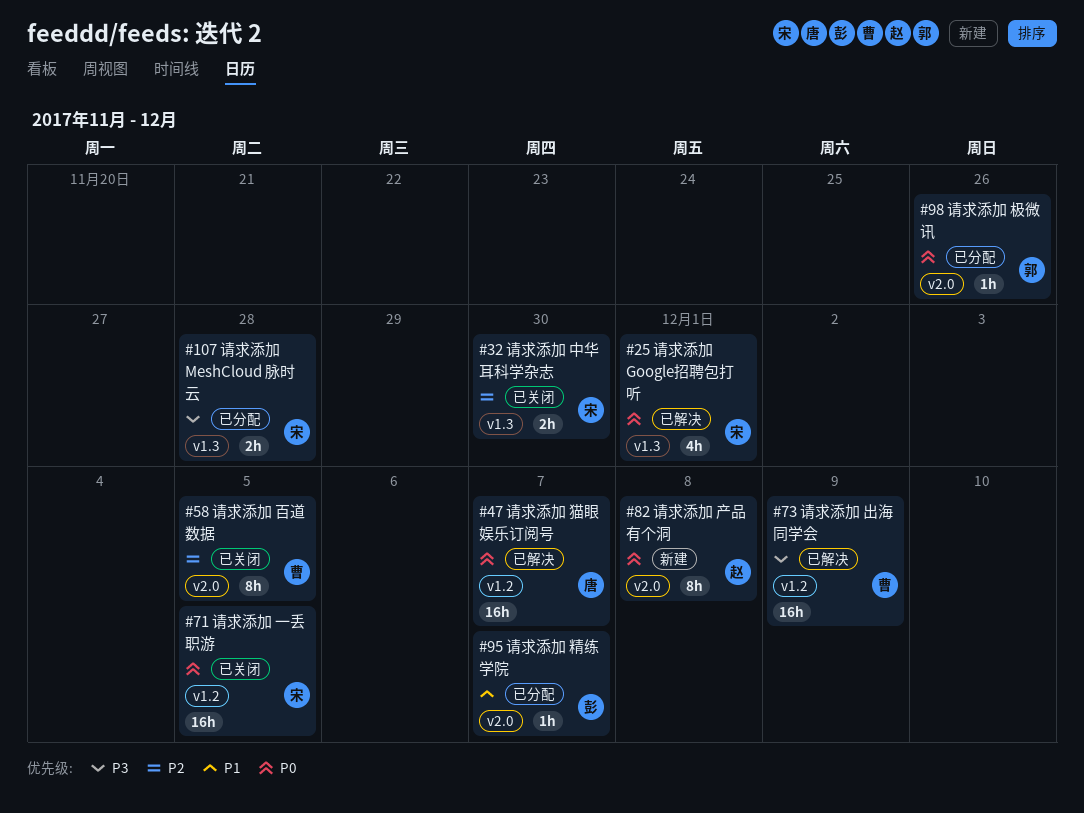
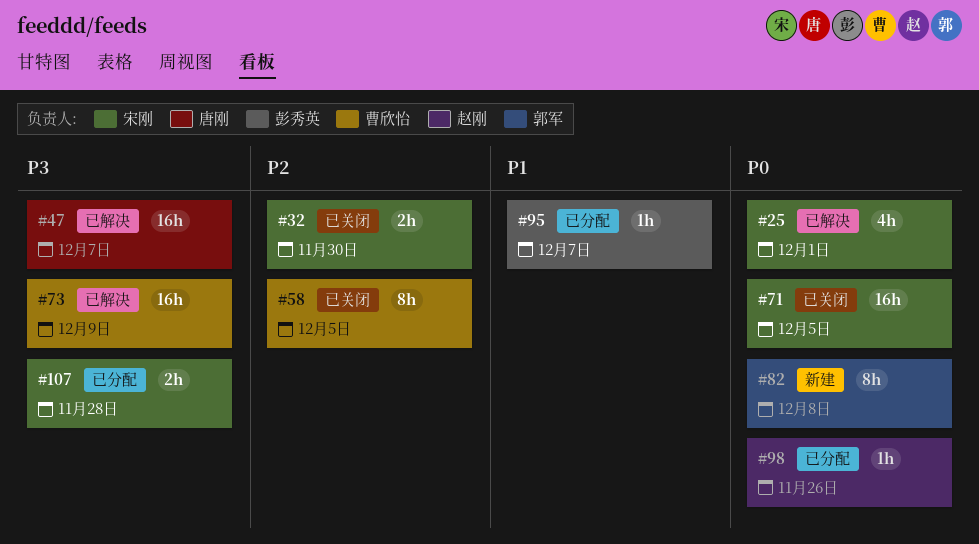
#47, priority: P0 -> P3
#82, owner: 赵刚 -> 郭军
#98, owner: 郭军 -> 赵刚

